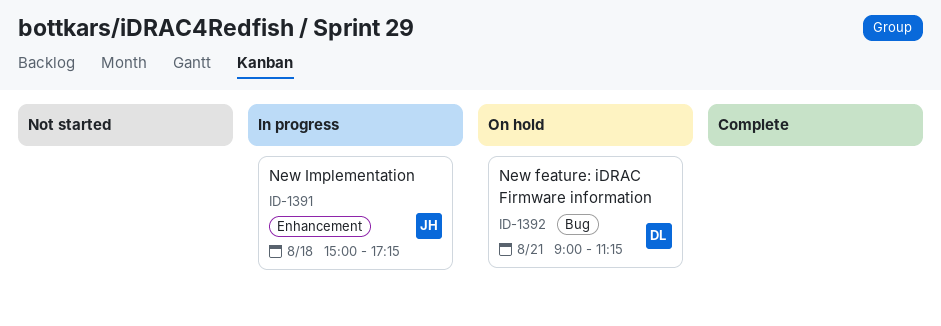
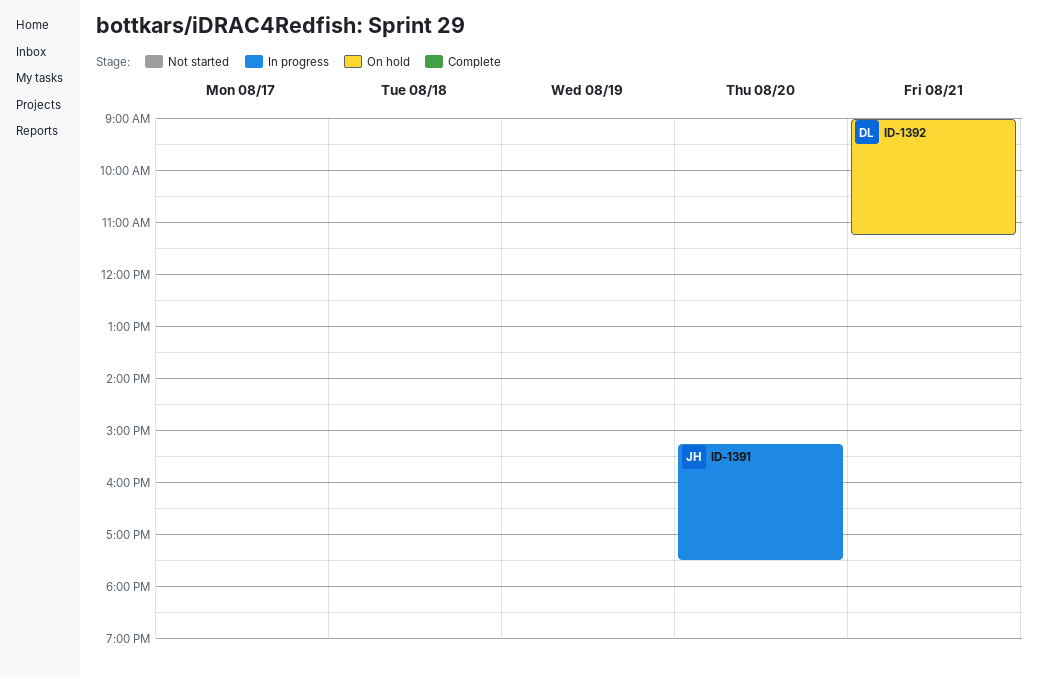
ID-1391, day: Aug 18 -> Aug 20
ID-1391, begins: 15:00 -> 15:15
ID-1391, ends: 17:15 -> 17:30

